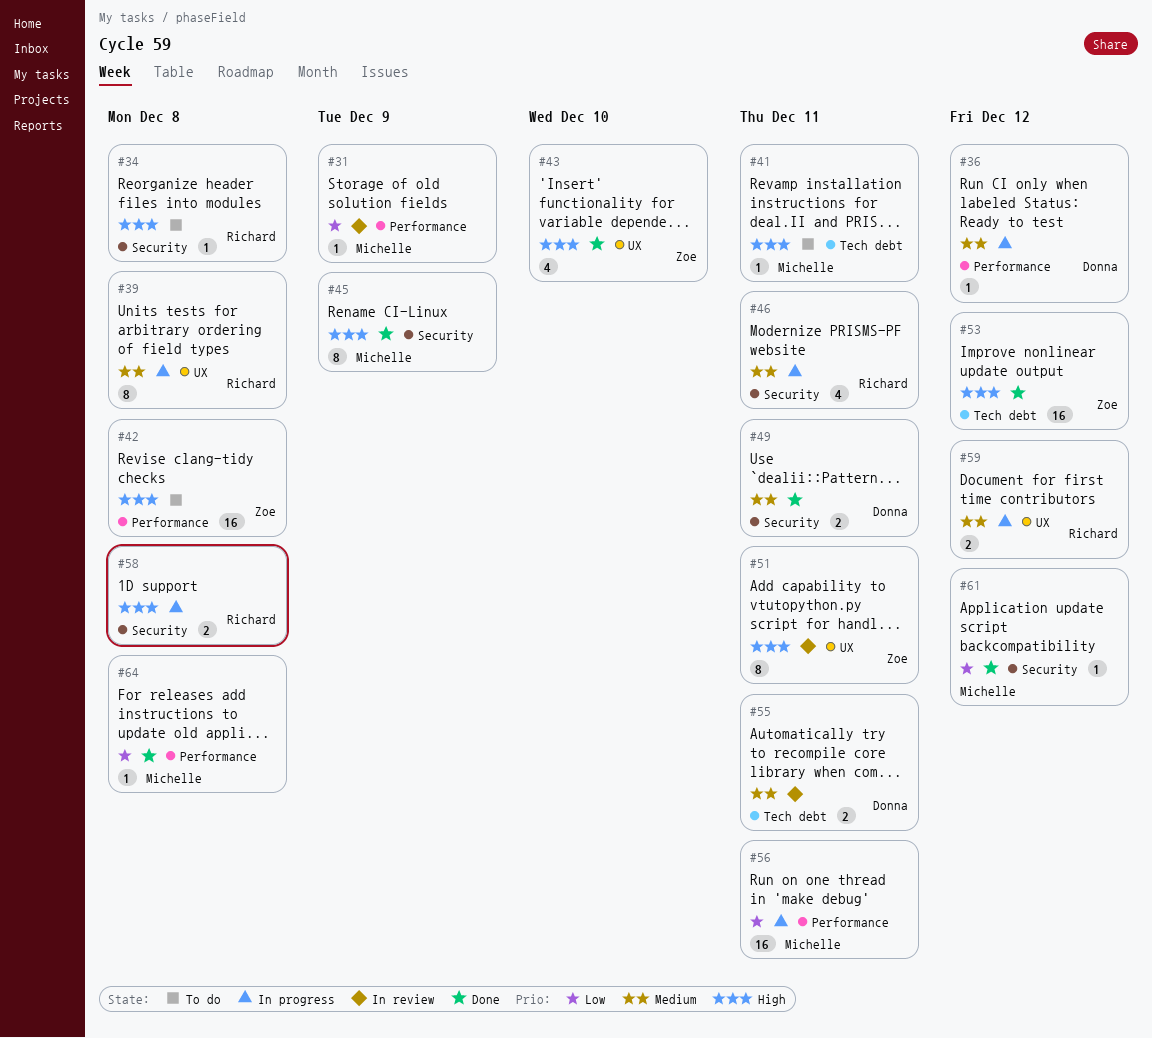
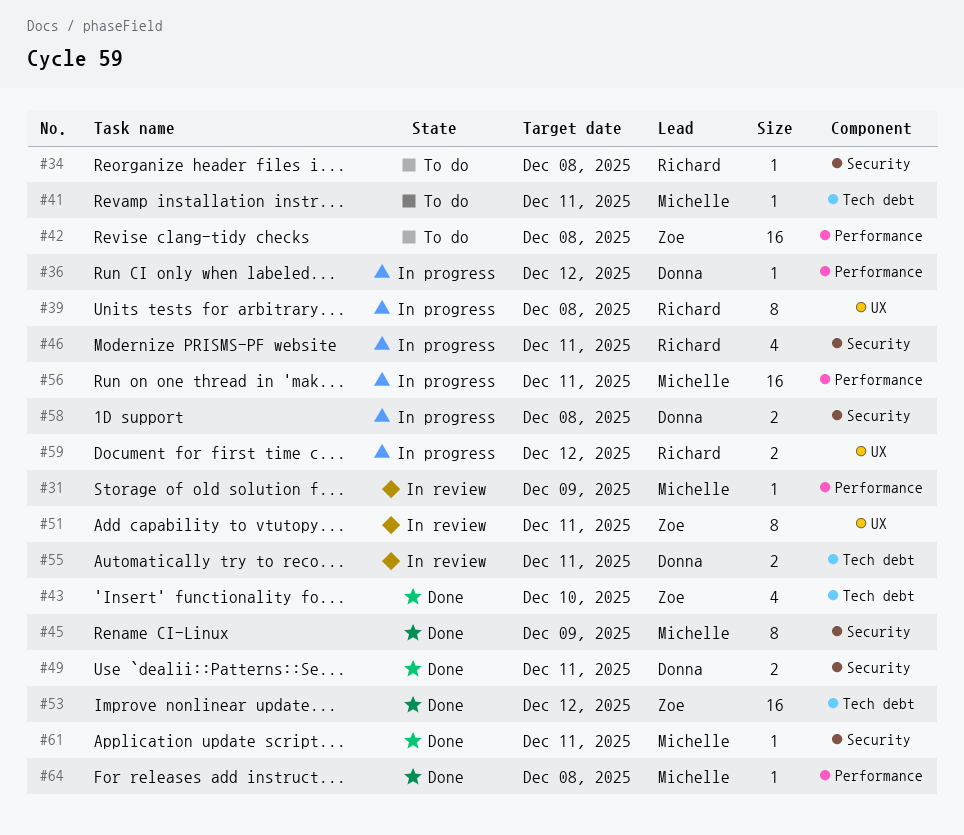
#43, label: UX -> Tech debt
#58, owner: Richard -> Donna
#61, due: Dec 12 -> Dec 11

